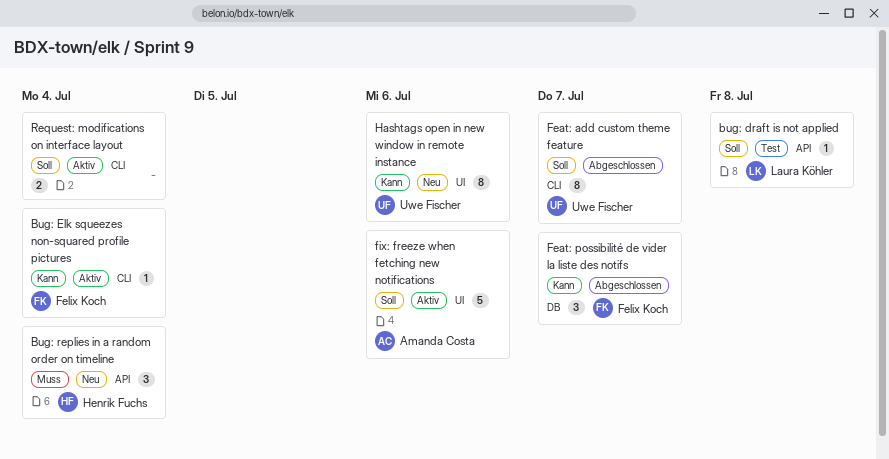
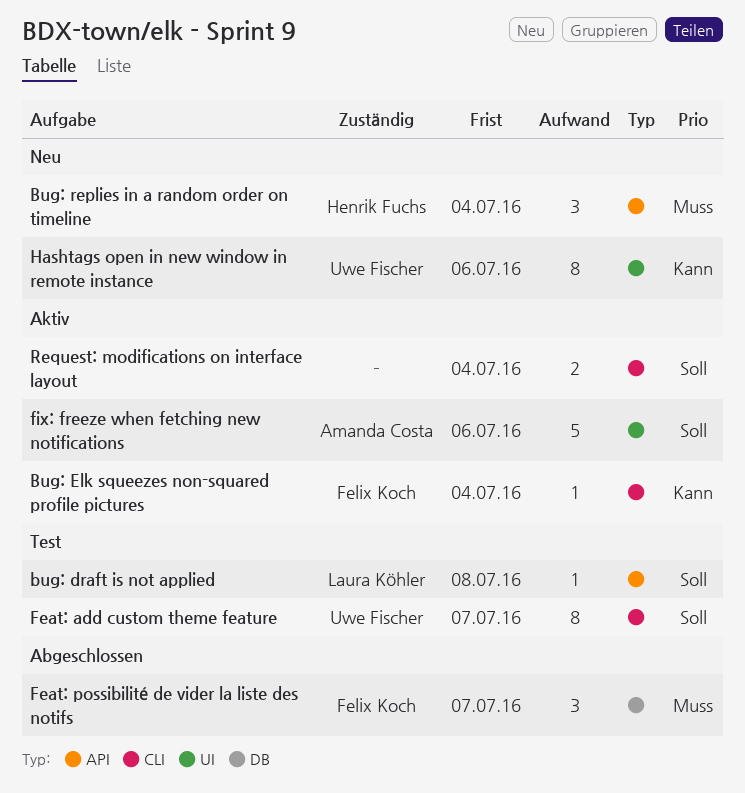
Feat: add custom theme feature, status: Abgeschlossen -> Test
Feat: possibilité de vider la liste des notifs, priority: Kann -> Muss

